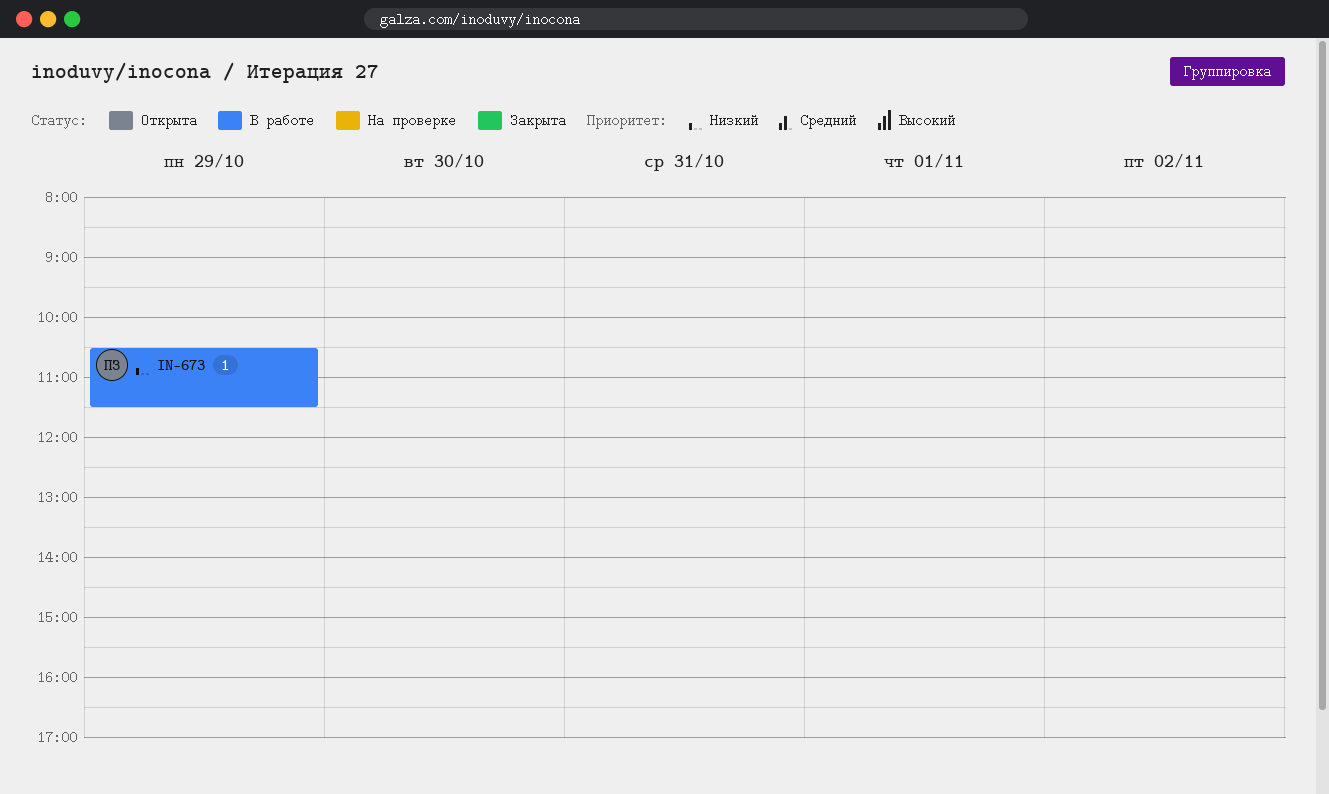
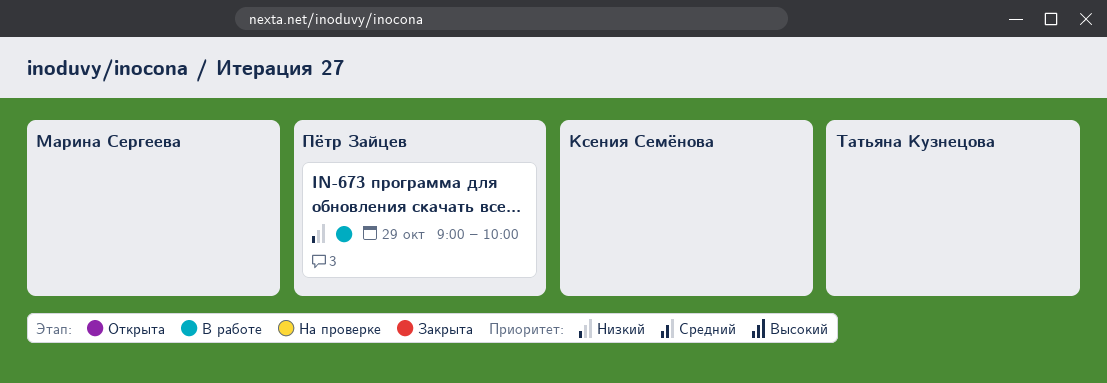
IN-673, begins: 10:30 -> 09:00
IN-673, ends: 11:30 -> 10:00

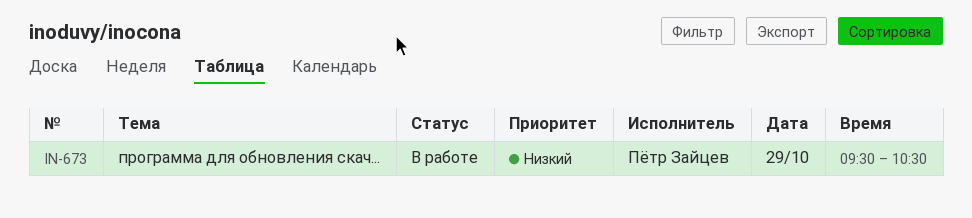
IN-673, begins: 09:00 -> 09:30
IN-673, ends: 10:00 -> 10:30

